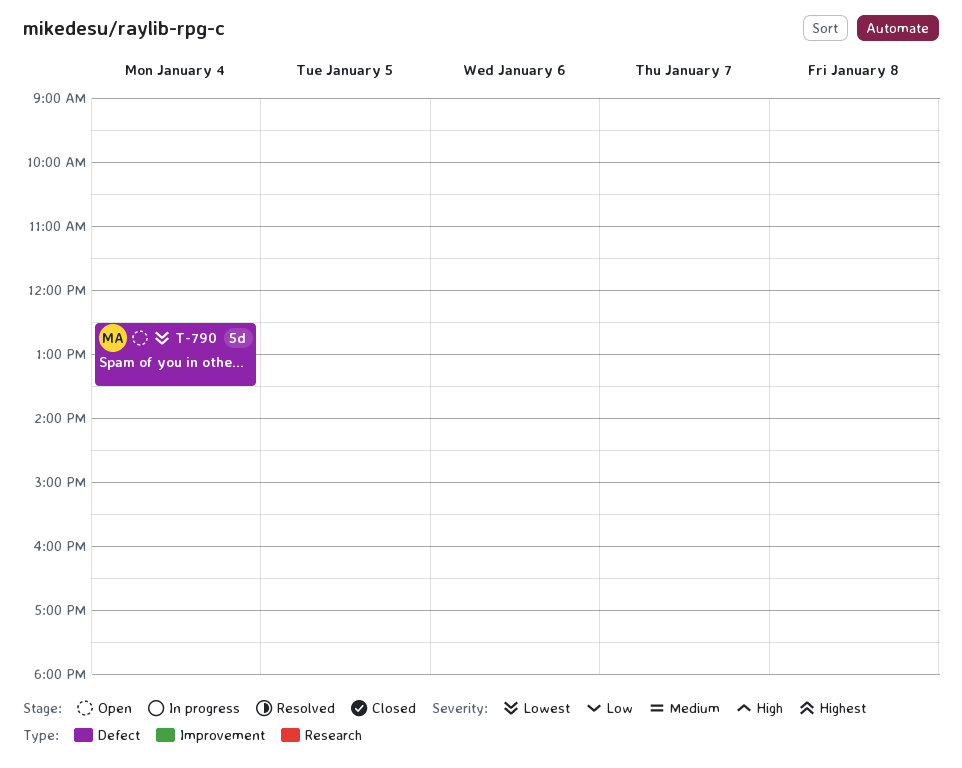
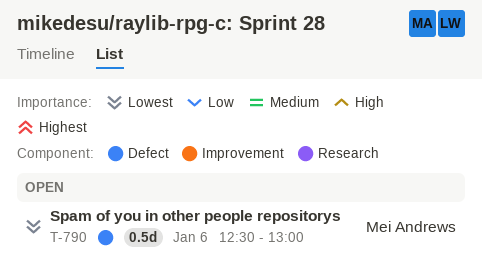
T-790, estimate: 5d -> 0.5d
T-790, day: Jan 4 -> Jan 6
T-790, ends: 13:30 -> 13:00

